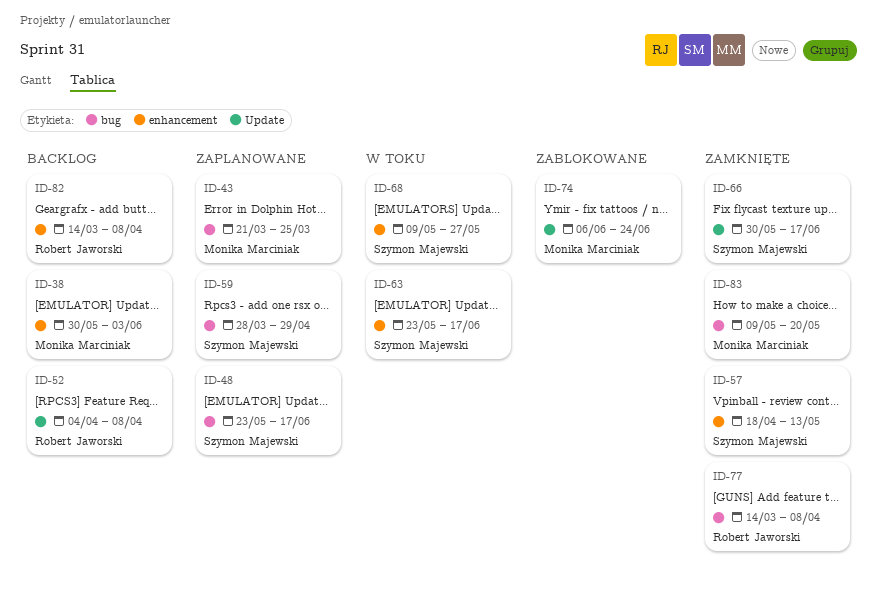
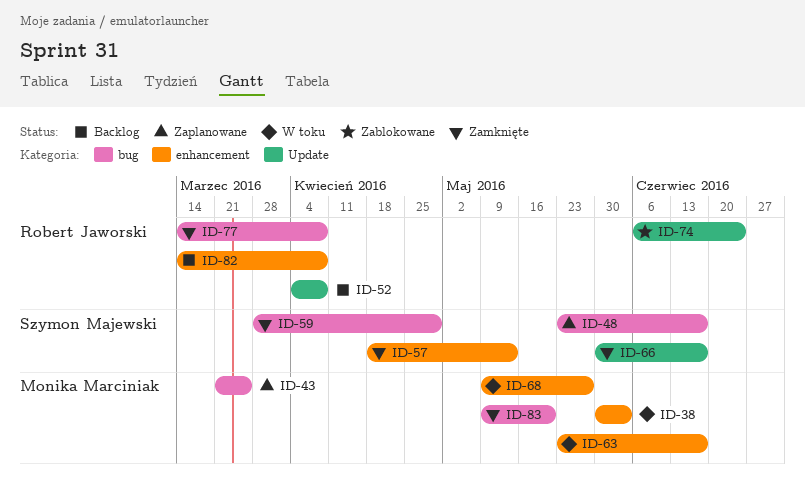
ID-38, status: Backlog -> W toku
ID-59, status: Zaplanowane -> Zamknięte
ID-63, owner: Szymon Majewski -> Monika Marciniak
ID-68, owner: Szymon Majewski -> Monika Marciniak
ID-74, owner: Monika Marciniak -> Robert Jaworski

